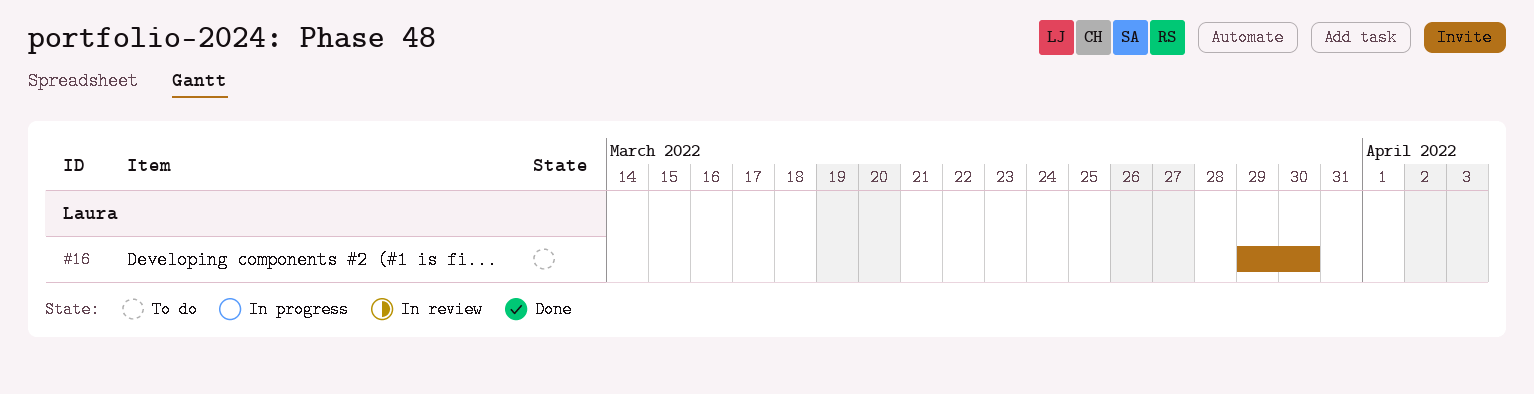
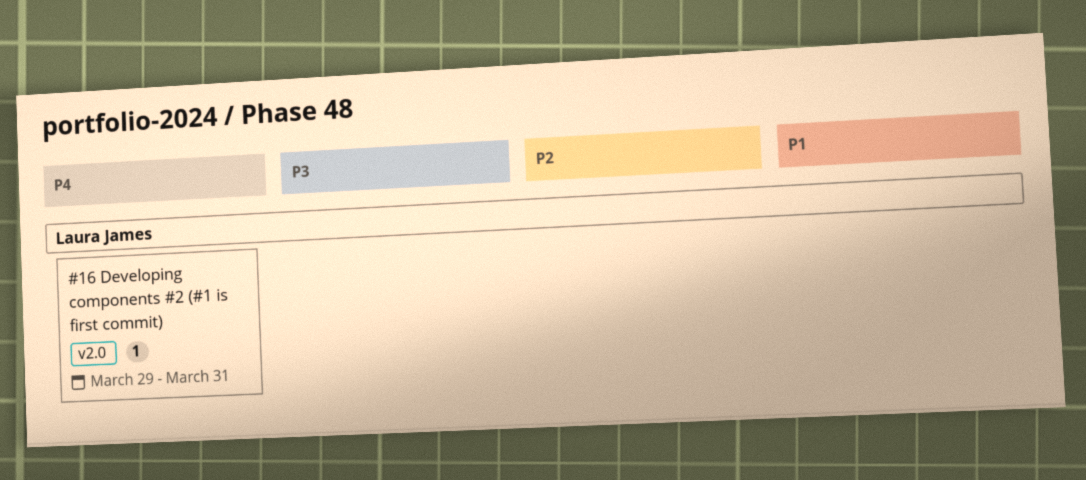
#16, due: Mar 30 -> Mar 31

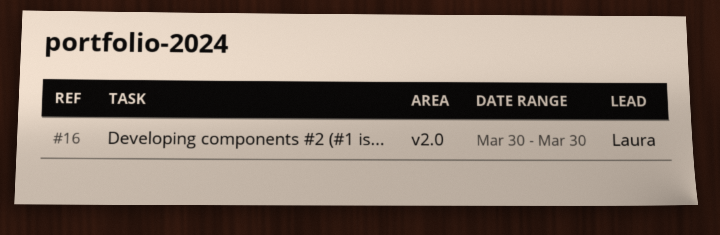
#16, start: Mar 29 -> Mar 30
#16, due: Mar 31 -> Mar 30

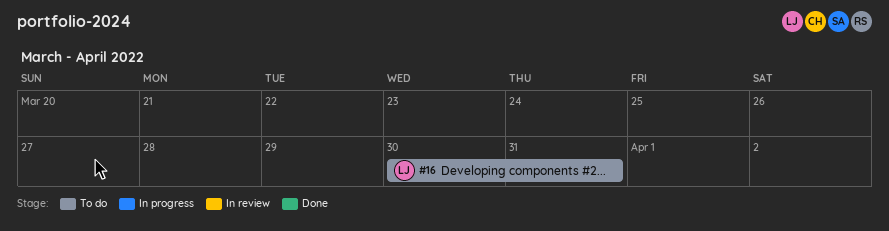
#16, due: Mar 30 -> Mar 31

